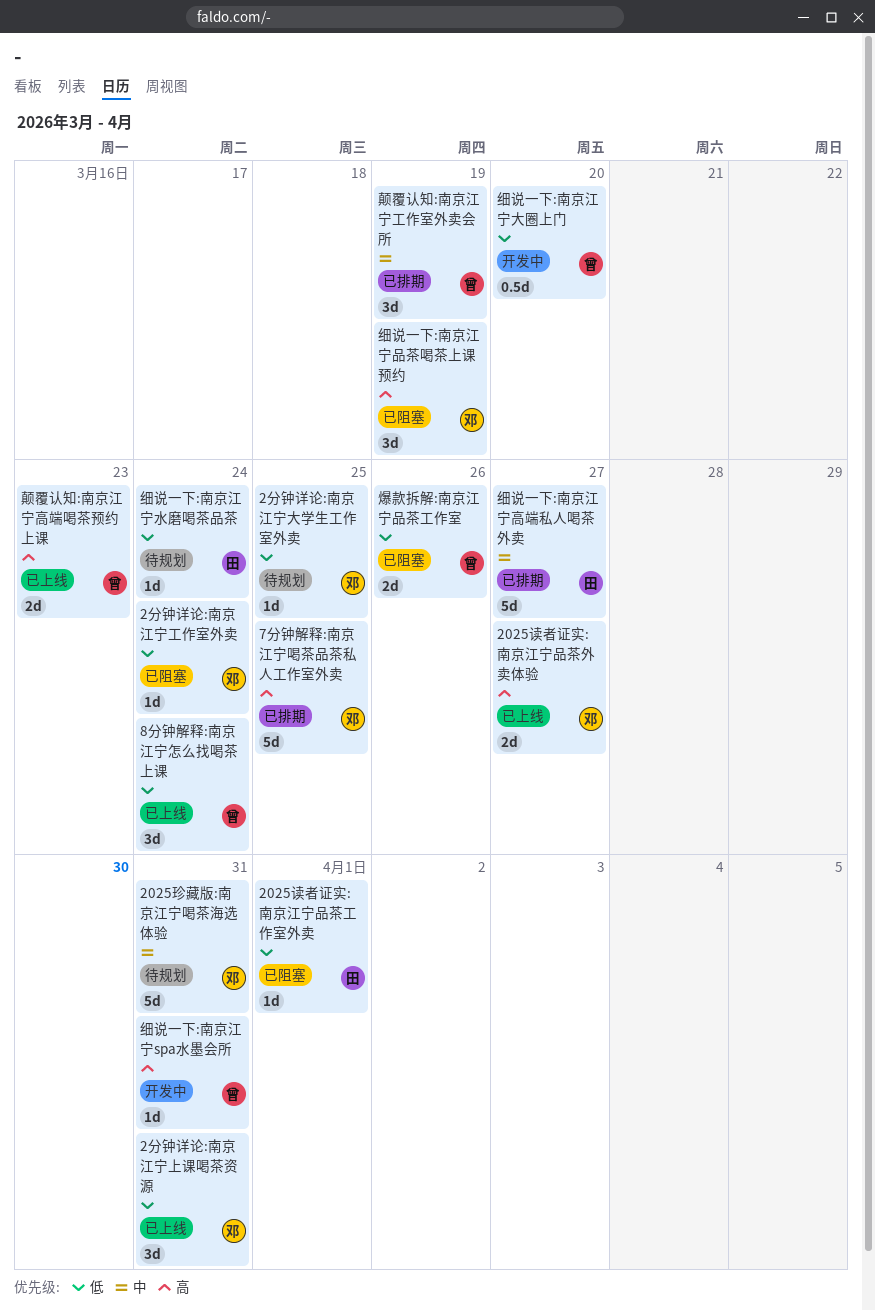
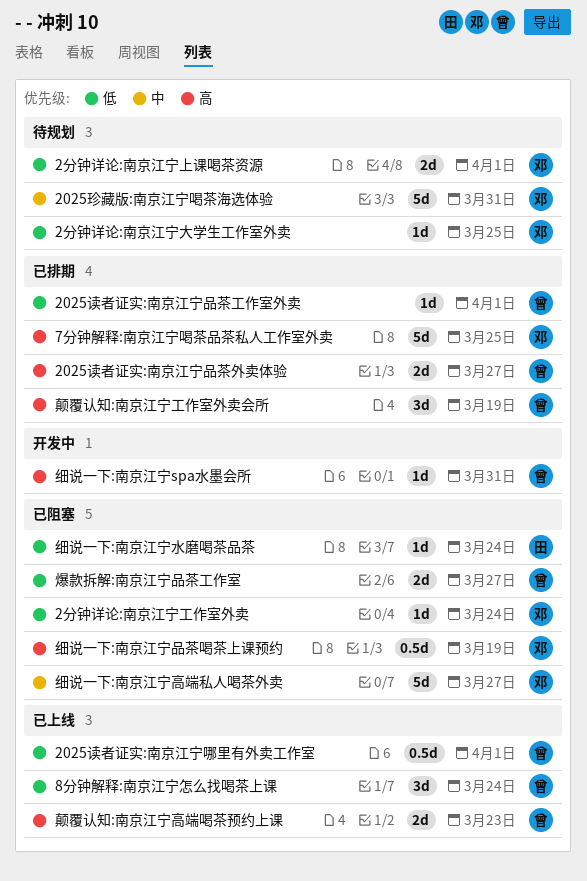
2025读者证实:南京江宁品茶外卖体验, status: 已上线 -> 已排期
2025读者证实:南京江宁品茶外卖体验, owner: 邓 -> 曾
2025读者证实:南京江宁品茶工作室外卖, status: 已阻塞 -> 已排期
2025读者证实:南京江宁品茶工作室外卖, owner: 田 -> 曾
2025读者证实:南京江宁哪里有外卖工作室: none -> present
2分钟详论:南京江宁上课喝茶资源, status: 已上线 -> 待规划
2分钟详论:南京江宁上课喝茶资源, estimate: 3d -> 2d
2分钟详论:南京江宁上课喝茶资源, due: Mar 31 -> Apr 1
爆款拆解:南京江宁品茶工作室, due: Mar 26 -> Mar 27
细说一下:南京江宁品茶喝茶上课预约, estimate: 3d -> 0.5d
细说一下:南京江宁大圈上门: present -> none
细说一下:南京江宁水磨喝茶品茶, status: 待规划 -> 已阻塞
细说一下:南京江宁高端私人喝茶外卖, status: 已排期 -> 已阻塞
细说一下:南京江宁高端私人喝茶外卖, owner: 田 -> 邓
颠覆认知:南京江宁工作室外卖会所, priority: 中 -> 高

